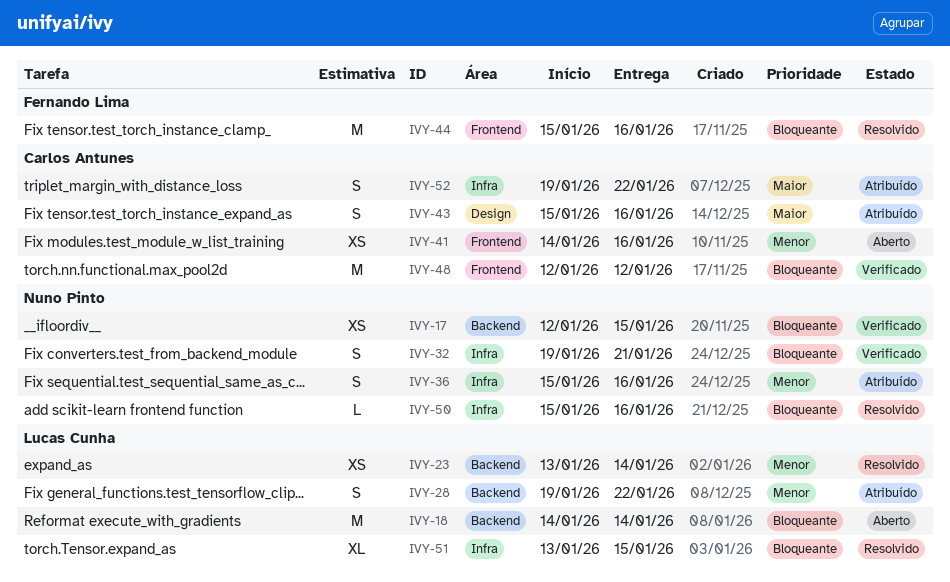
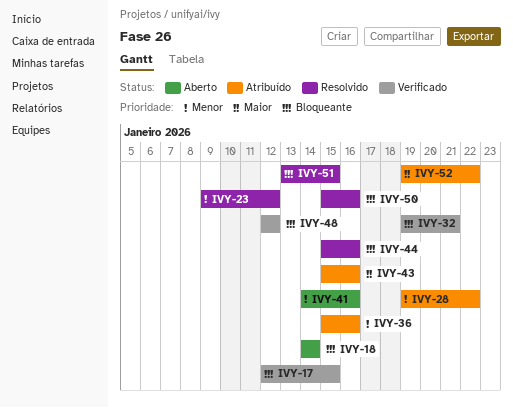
IVY-23, start: Jan 13 -> Jan 9
IVY-23, due: Jan 14 -> Jan 12

